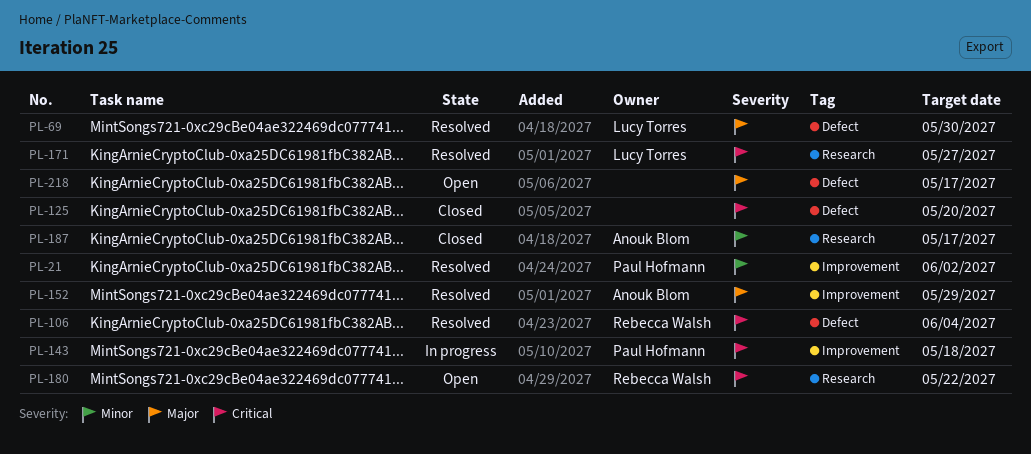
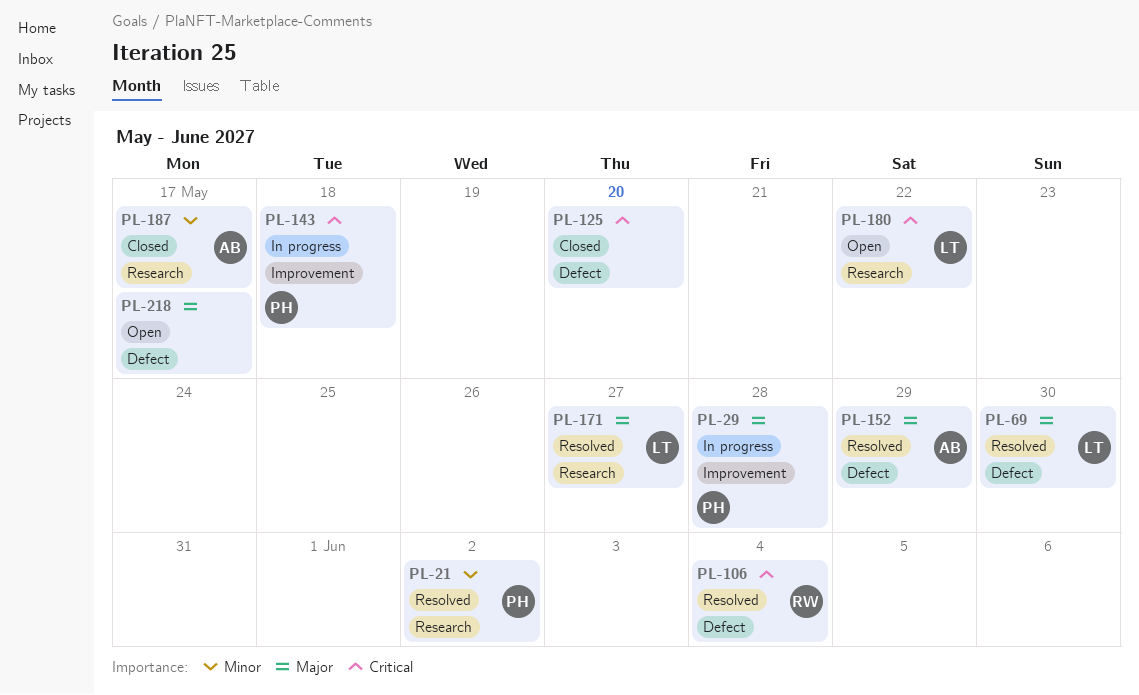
PL-21, label: Improvement -> Research
PL-29: none -> present
PL-152, label: Improvement -> Defect
PL-171, priority: Critical -> Major
PL-180, owner: Rebecca Walsh -> Lucy Torres

